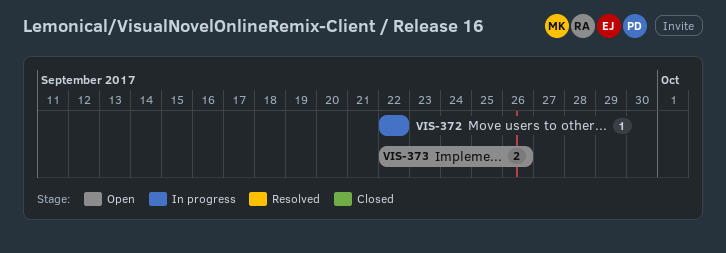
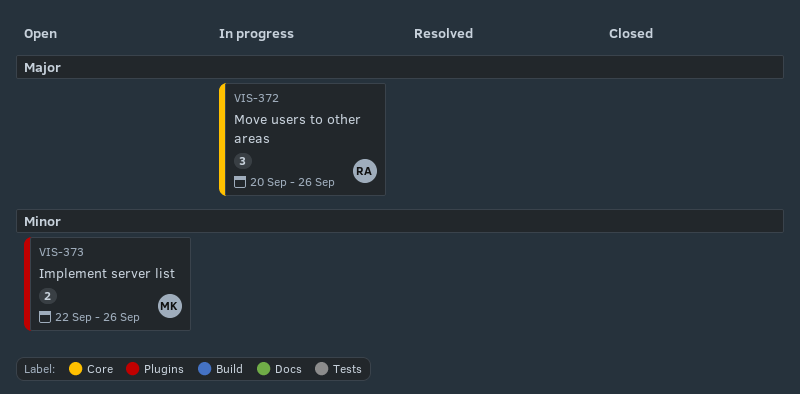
VIS-372, estimate: 1 -> 3
VIS-372, start: Sep 22 -> Sep 20
VIS-372, due: Sep 22 -> Sep 26

